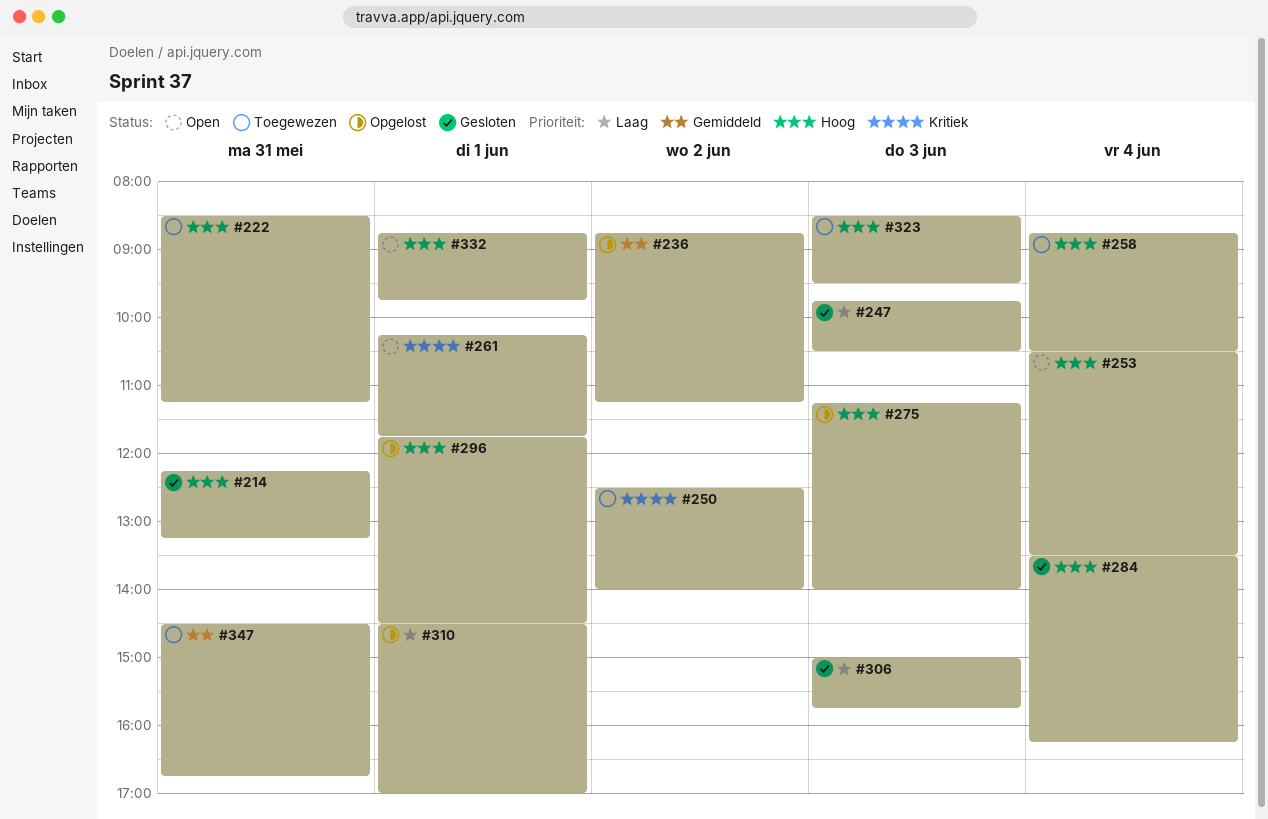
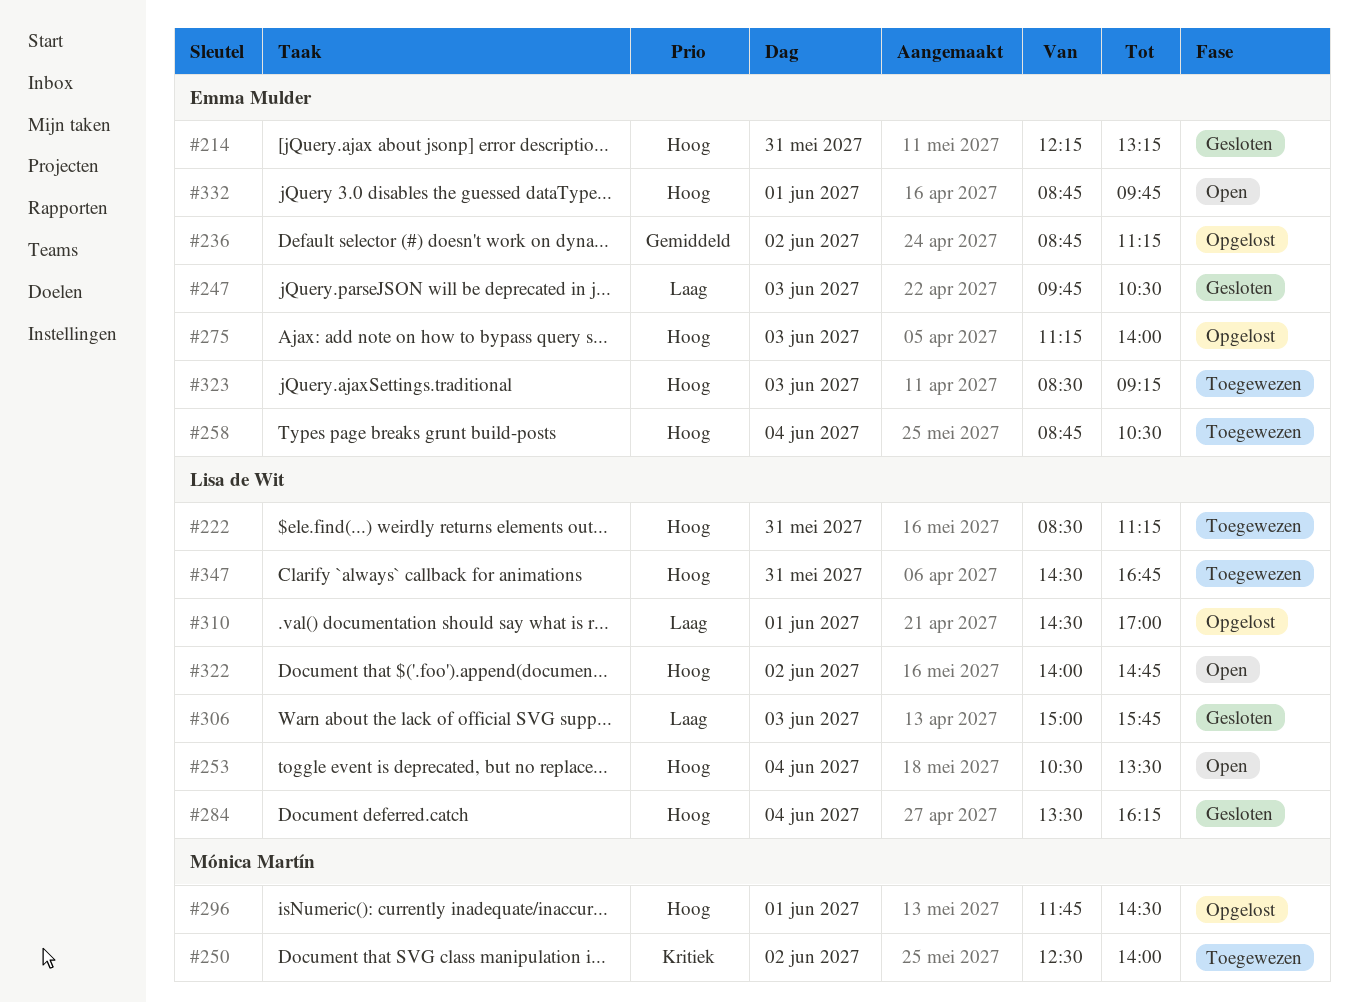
#261: present -> none
#322: none -> present
#323, ends: 09:30 -> 09:15
#347, priority: Gemiddeld -> Hoog

